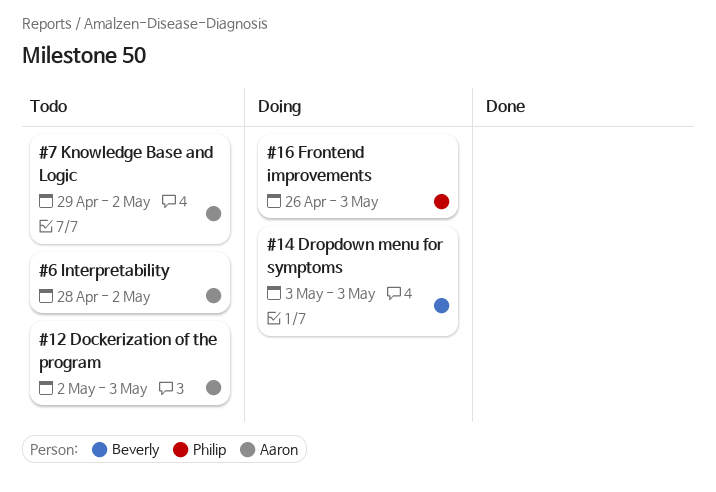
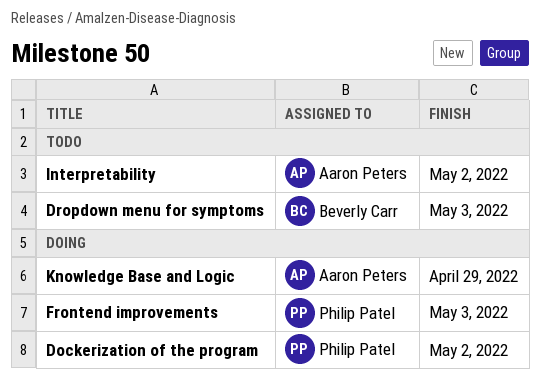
Dockerization of the program, status: Todo -> Doing
Dockerization of the program, owner: Aaron Peters -> Philip Patel
Dockerization of the program, due: May 3 -> May 2
Dropdown menu for symptoms, status: Doing -> Todo
Knowledge Base and Logic, status: Todo -> Doing
Knowledge Base and Logic, due: May 2 -> Apr 29

